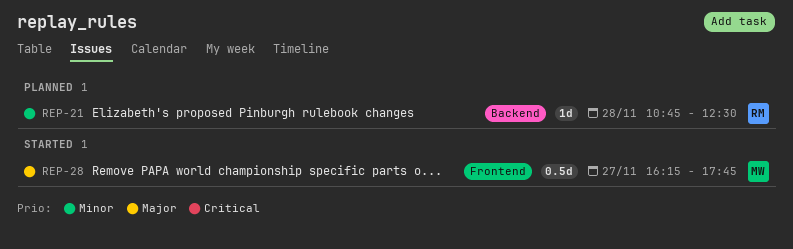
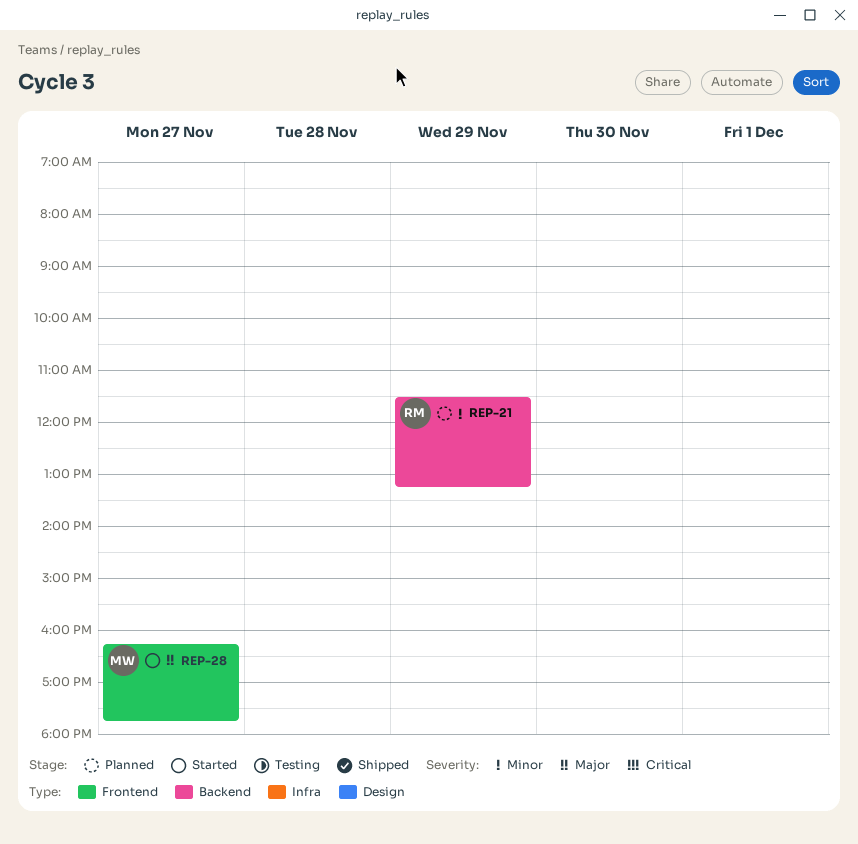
REP-21, day: Nov 28 -> Nov 29
REP-21, begins: 10:45 -> 11:30
REP-21, ends: 12:30 -> 13:15

